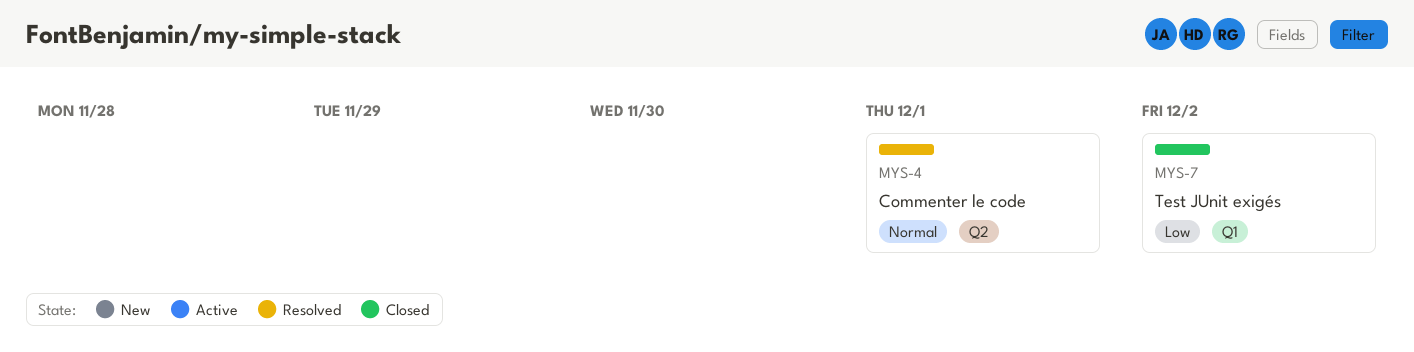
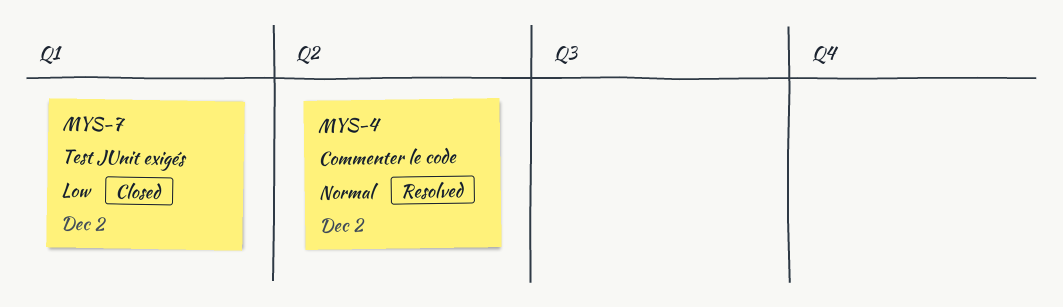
MYS-4, due: Dec 1 -> Dec 2

